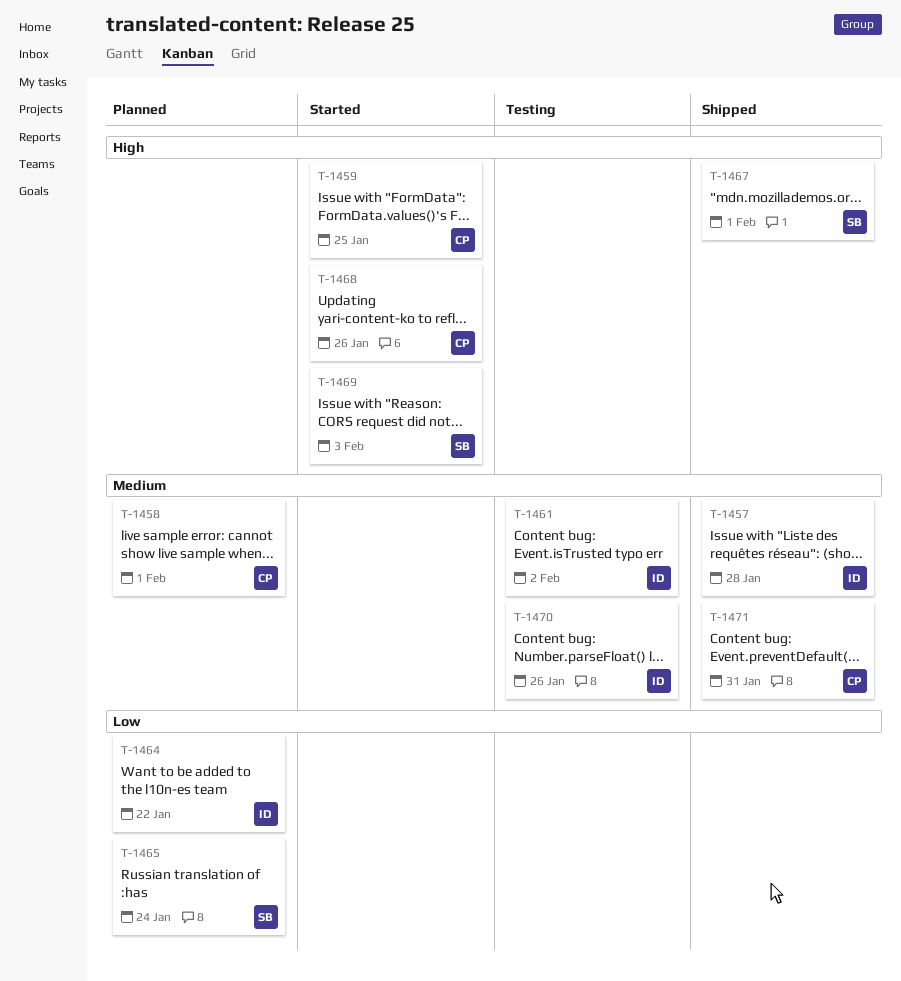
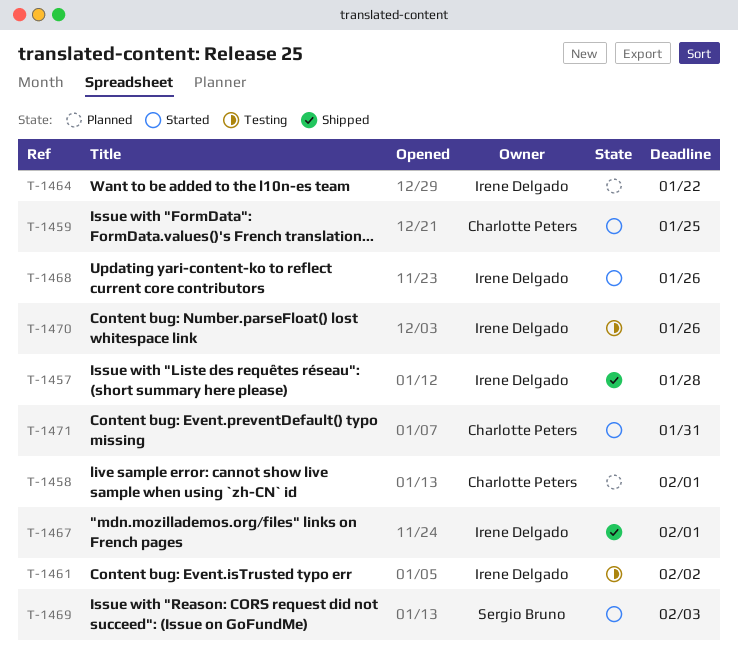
T-1465: present -> none
T-1467, owner: Sergio Bruno -> Irene Delgado
T-1468, owner: Charlotte Peters -> Irene Delgado
T-1471, status: Shipped -> Started

